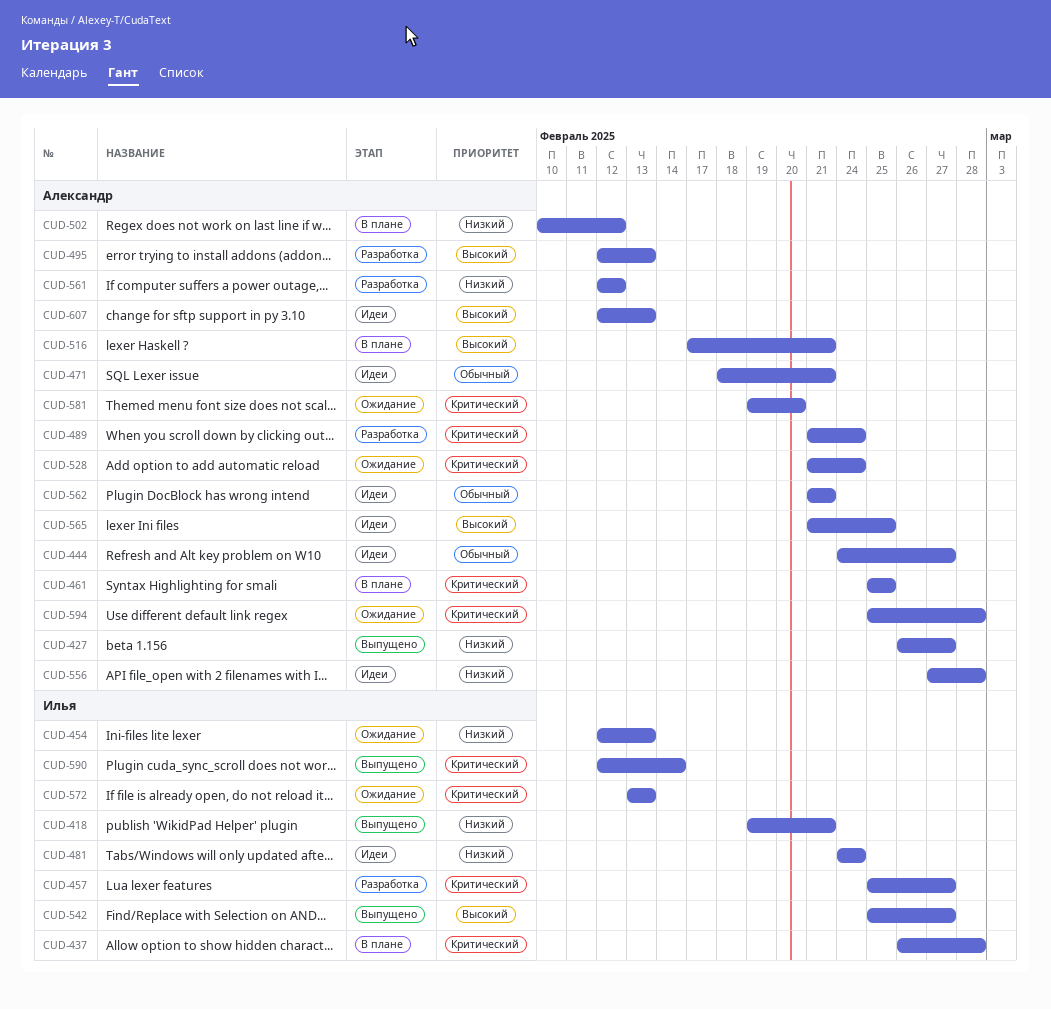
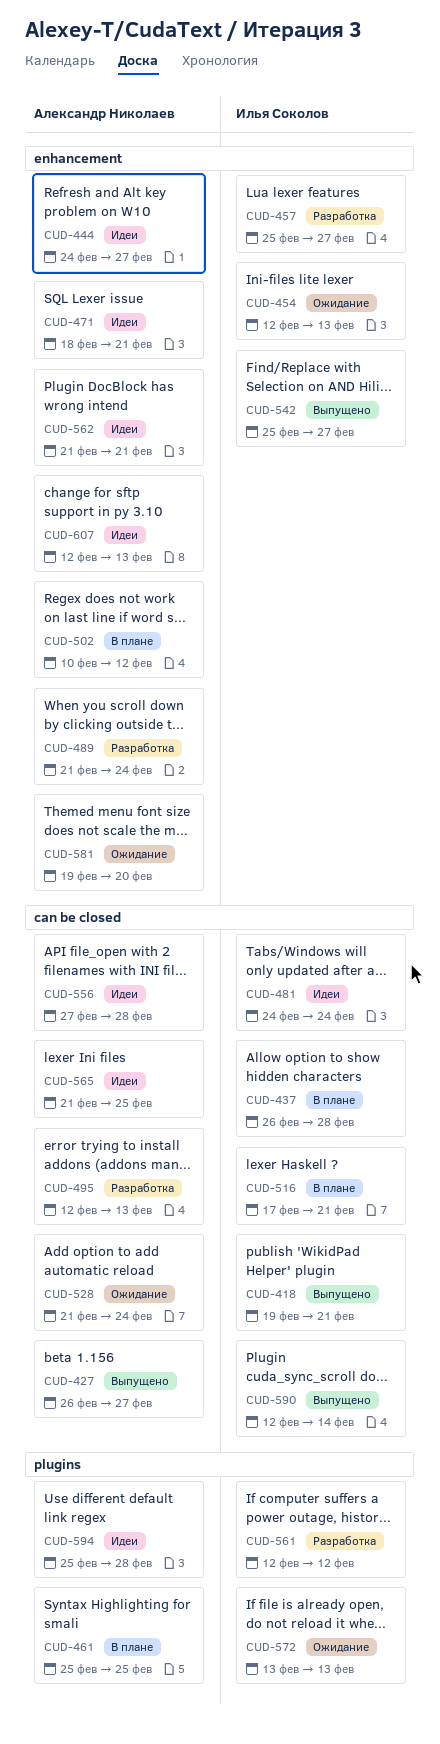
CUD-516, owner: Александр Николаев -> Илья Соколов
CUD-561, owner: Александр Николаев -> Илья Соколов
CUD-594, status: Ожидание -> Идеи

